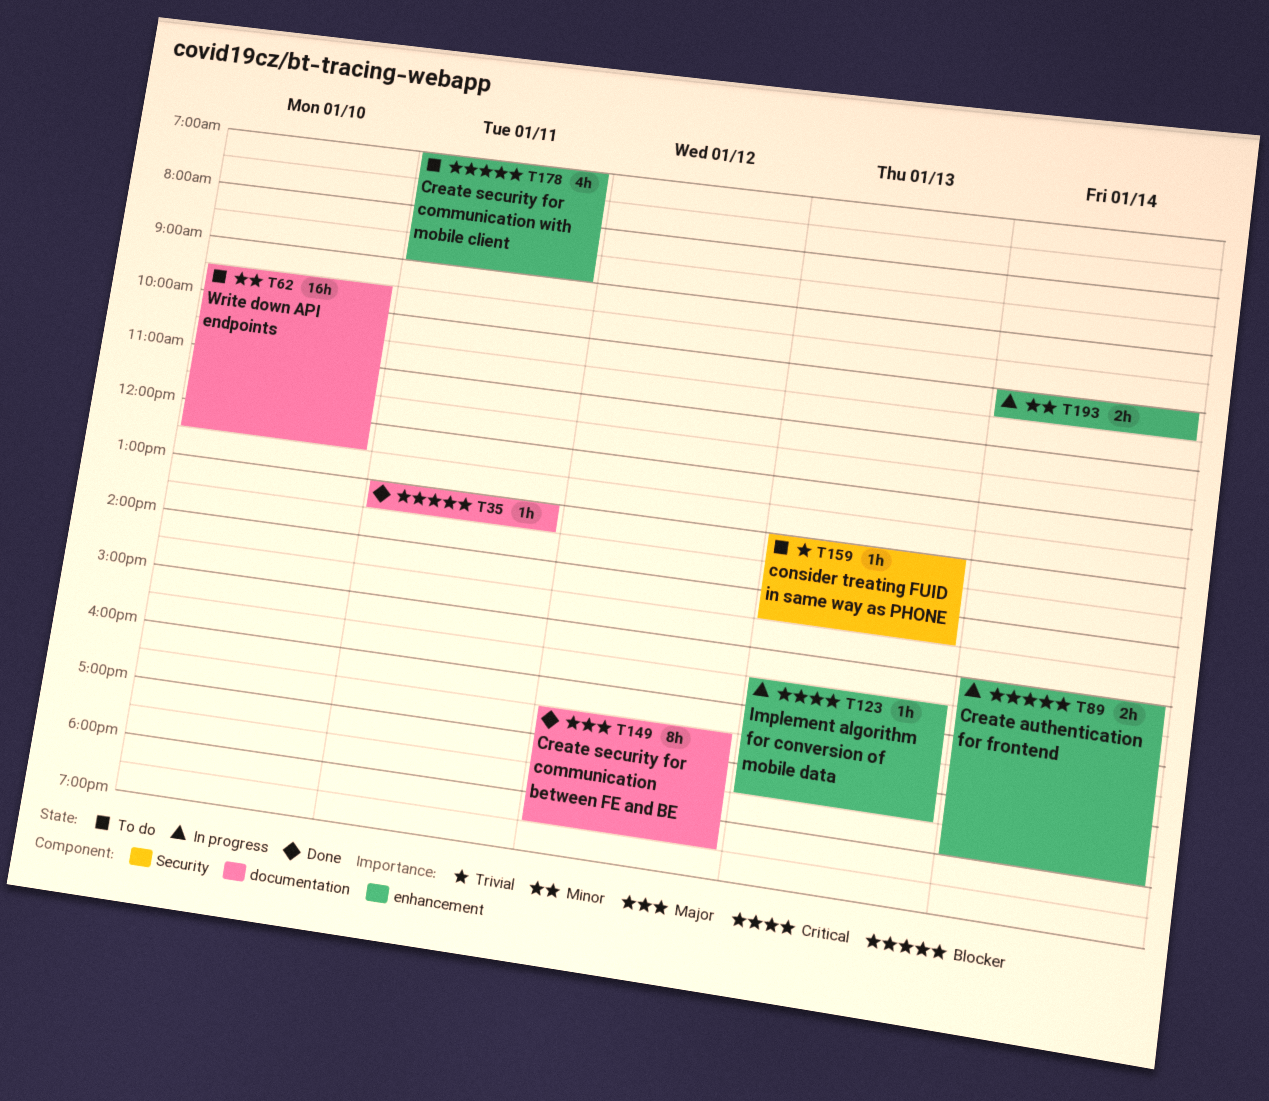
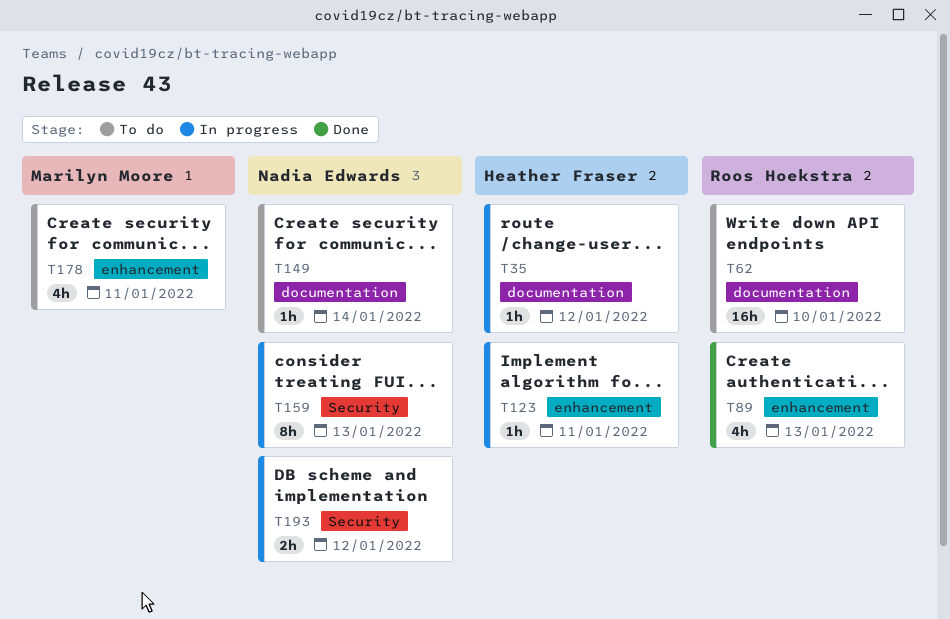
T35, status: Done -> In progress
T35, day: Jan 11 -> Jan 12
T89, status: In progress -> Done
T89, estimate: 2h -> 4h
T89, day: Jan 14 -> Jan 13
T123, day: Jan 13 -> Jan 11
T149, status: Done -> To do
T149, estimate: 8h -> 1h
T149, day: Jan 12 -> Jan 14
T159, status: To do -> In progress
T159, estimate: 1h -> 8h
T193, label: enhancement -> Security
T193, day: Jan 14 -> Jan 12

